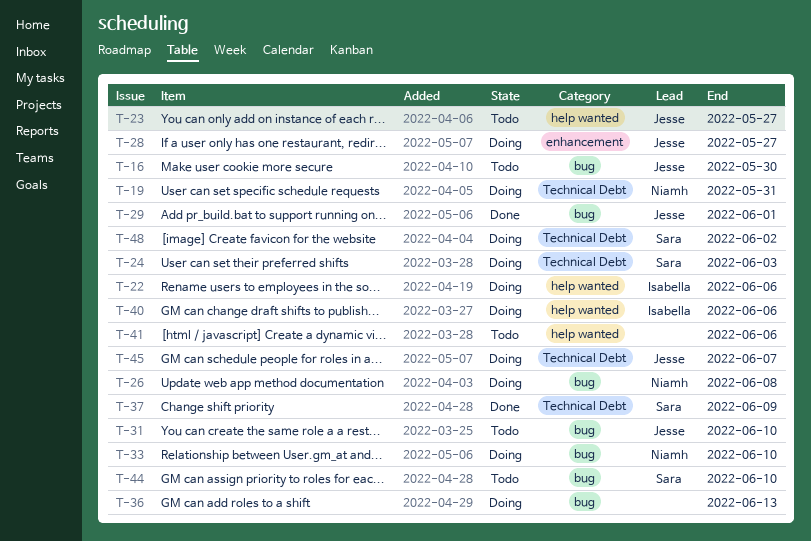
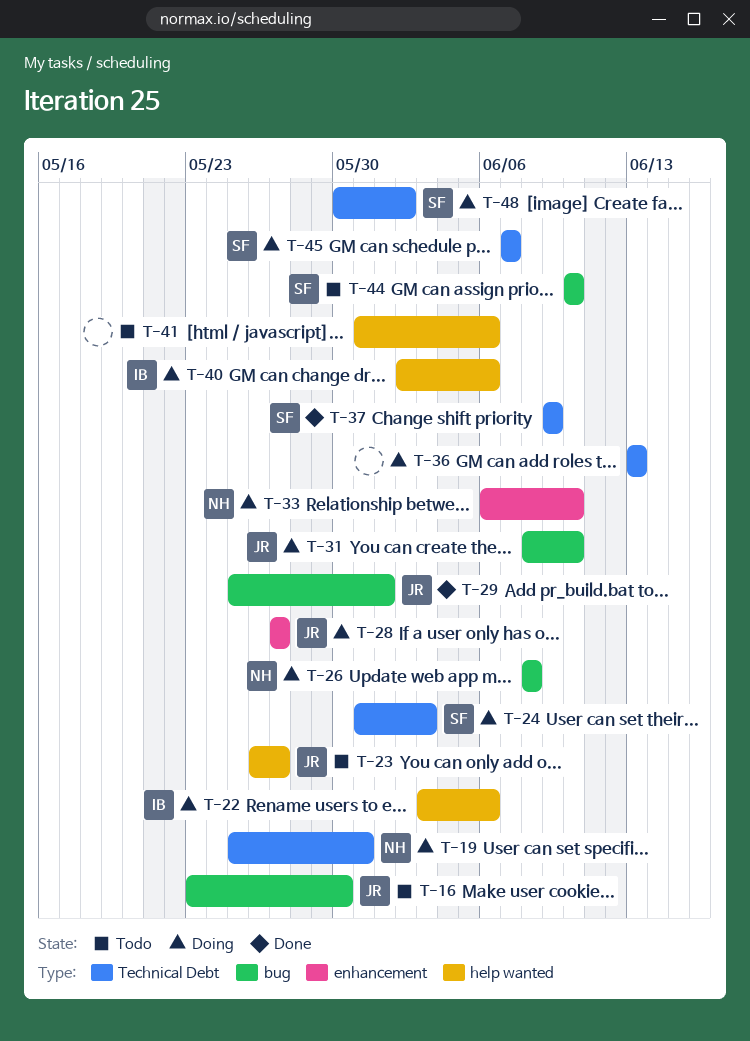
T-31, status: Todo -> Doing
T-33, label: bug -> enhancement
T-36, label: bug -> Technical Debt
T-45, owner: Jesse -> Sara

